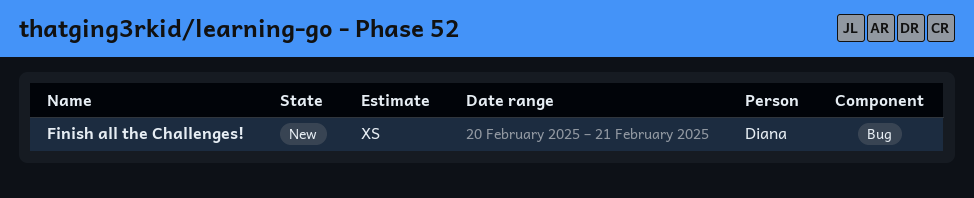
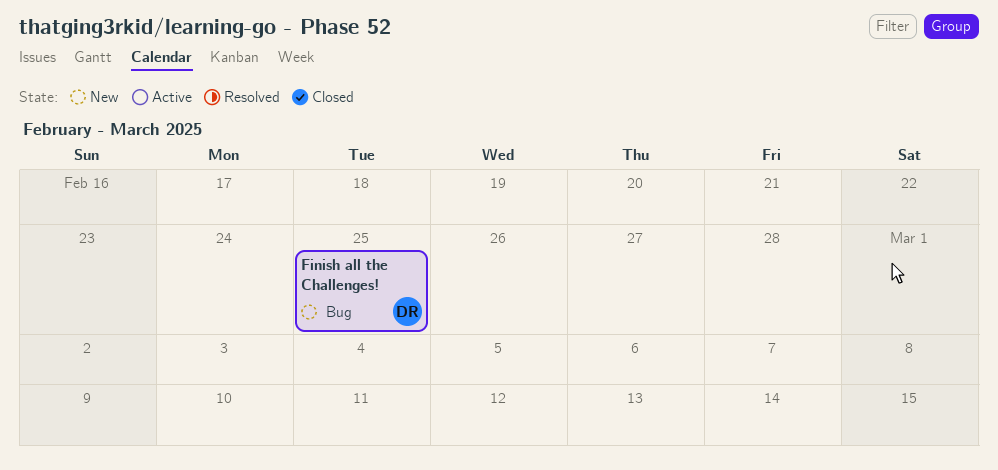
Finish all the Challenges!, due: Feb 21 -> Feb 25

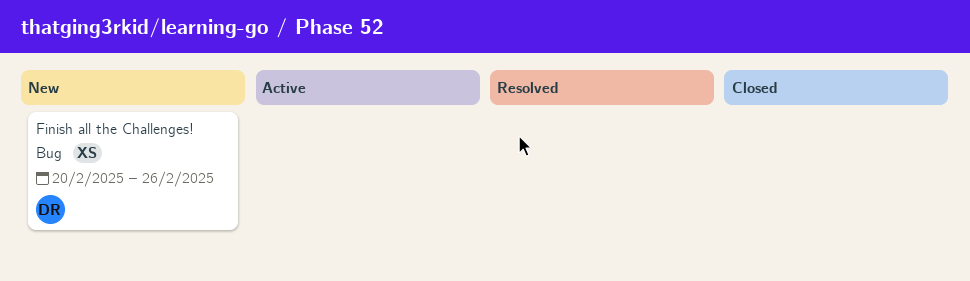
Finish all the Challenges!, due: Feb 25 -> Feb 26

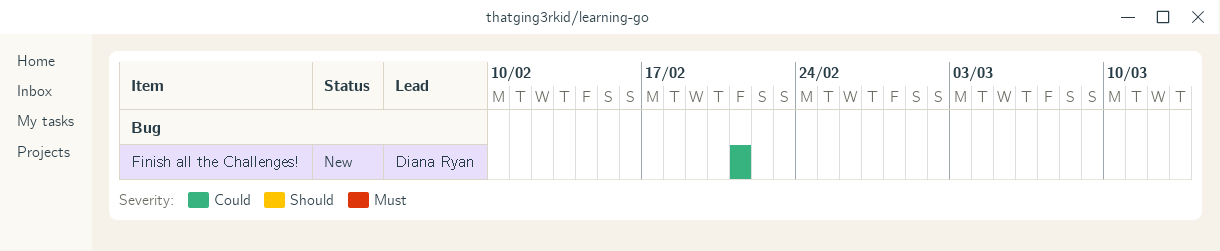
Finish all the Challenges!, start: Feb 20 -> Feb 21
Finish all the Challenges!, due: Feb 26 -> Feb 21

